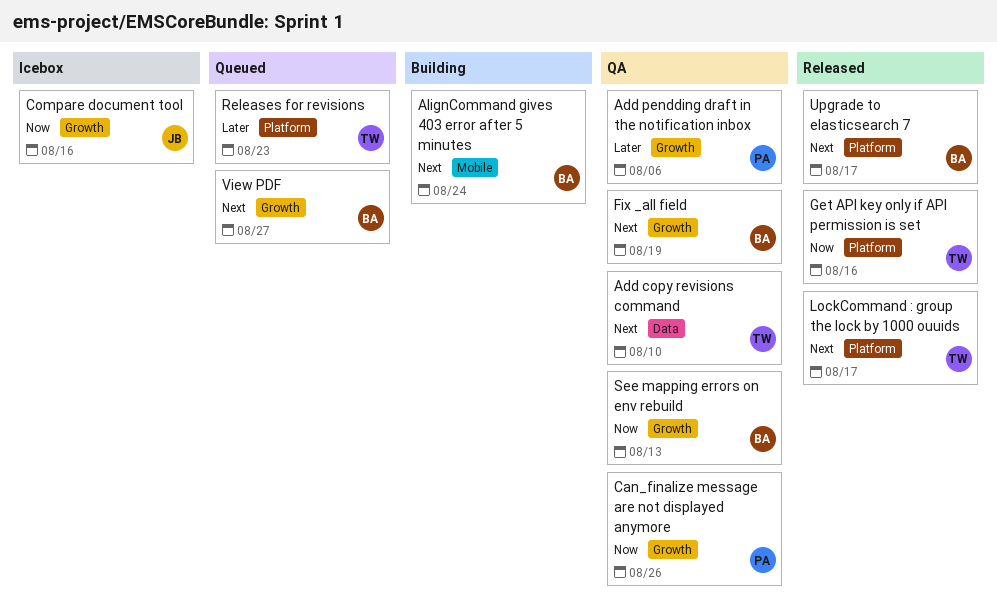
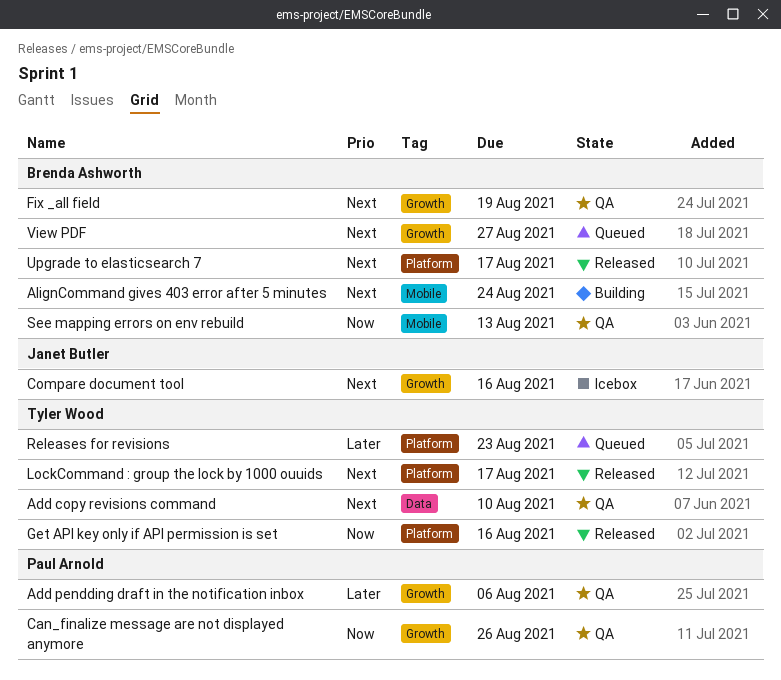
Compare document tool, priority: Now -> Next
See mapping errors on env rebuild, label: Growth -> Mobile

